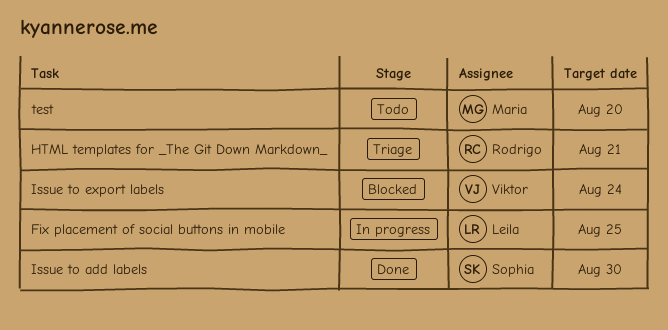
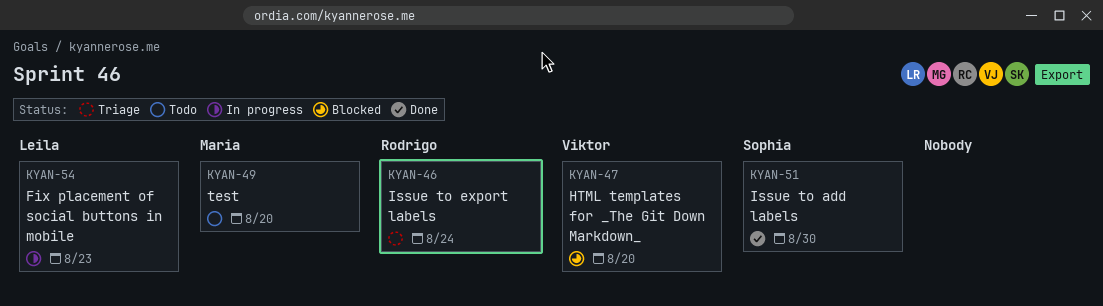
Fix placement of social buttons in mobile, due: Aug 25 -> Aug 23
HTML templates for _The Git Down Markdown_, status: Triage -> Blocked
HTML templates for _The Git Down Markdown_, owner: Rodrigo -> Viktor
HTML templates for _The Git Down Markdown_, due: Aug 21 -> Aug 20
Issue to export labels, status: Blocked -> Triage
Issue to export labels, owner: Viktor -> Rodrigo

